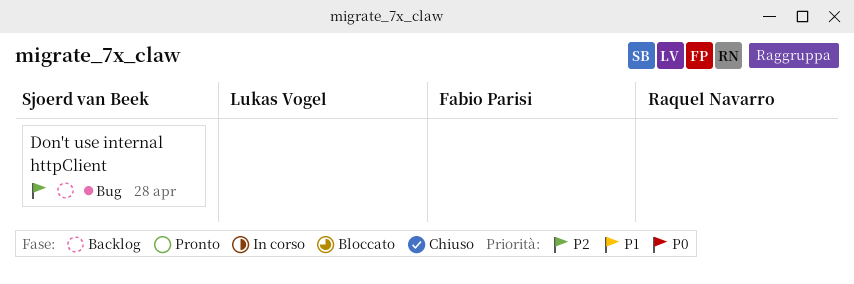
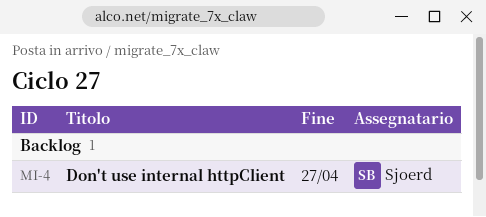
Don't use internal httpClient, due: Apr 28 -> Apr 27

